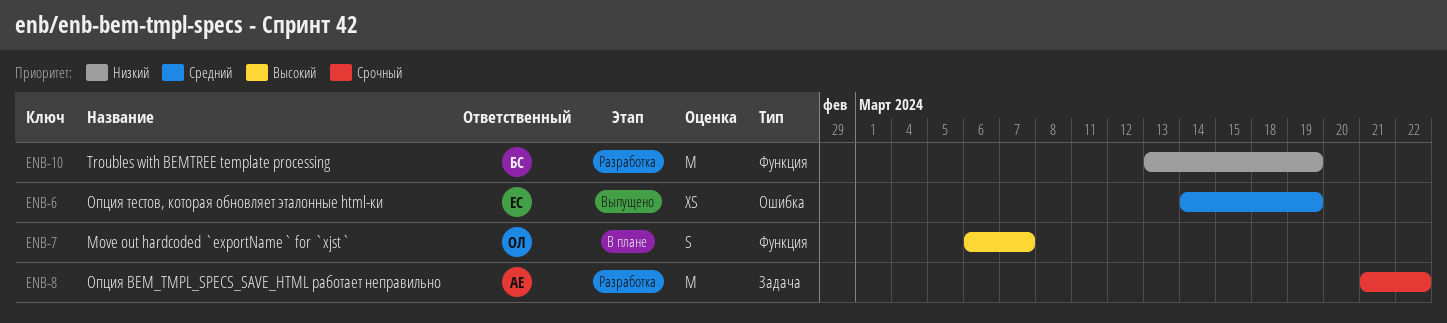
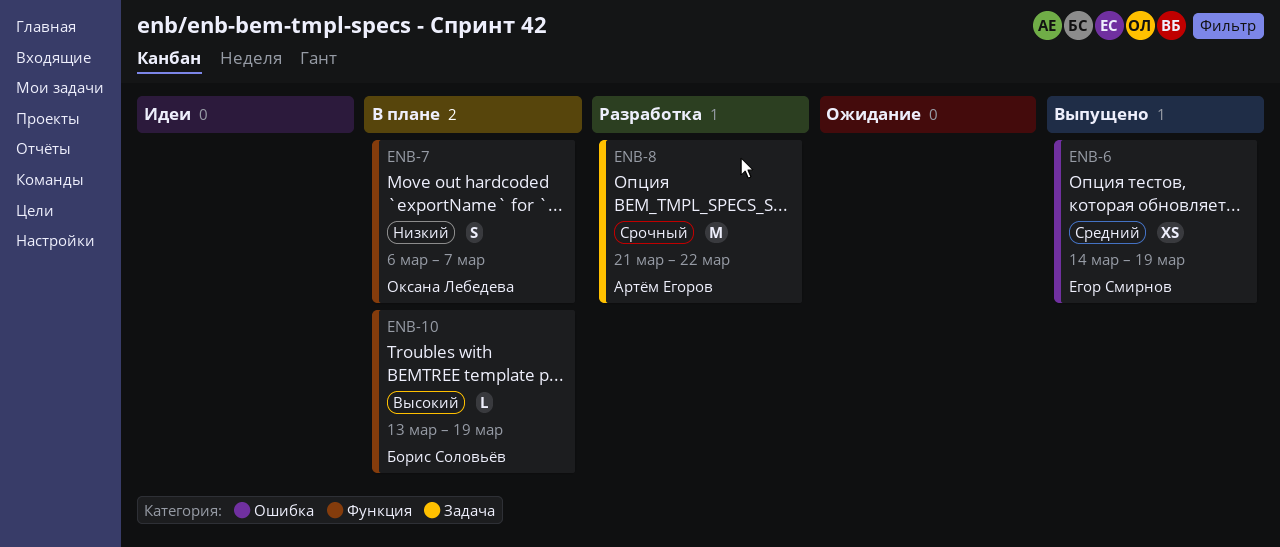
ENB-7, priority: Высокий -> Низкий
ENB-10, status: Разработка -> В плане
ENB-10, priority: Низкий -> Высокий
ENB-10, estimate: M -> L

